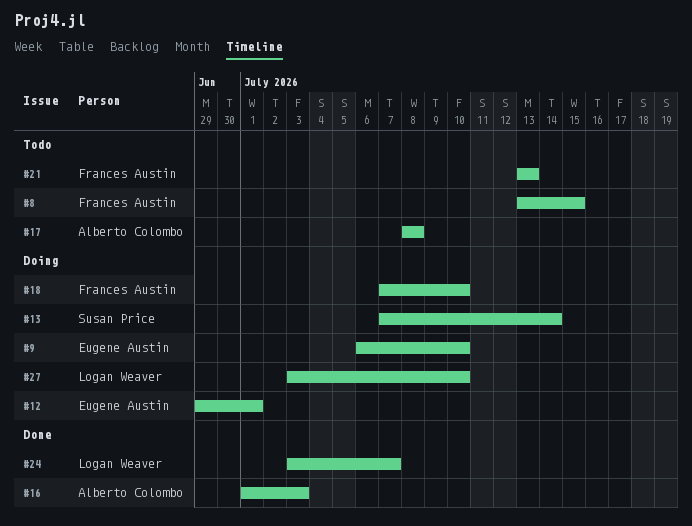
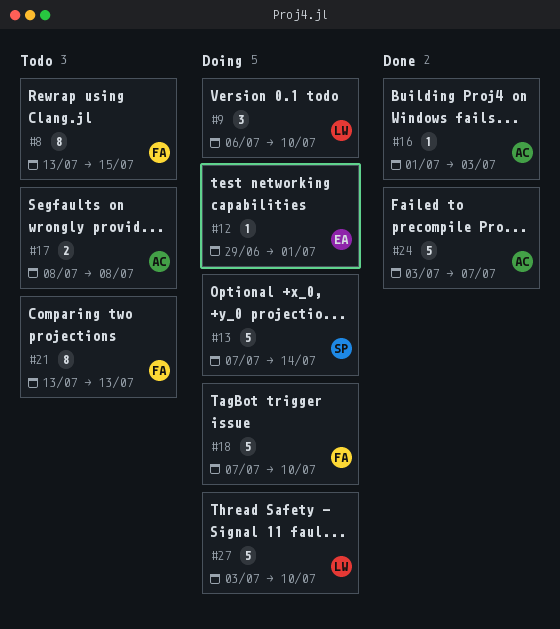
#9, owner: Eugene Austin -> Logan Weaver
#24, owner: Logan Weaver -> Alberto Colombo

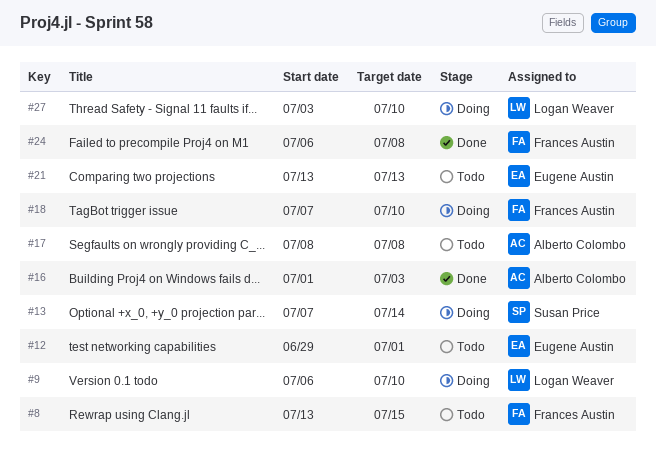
#12, status: Doing -> Todo
#21, owner: Frances Austin -> Eugene Austin
#24, owner: Alberto Colombo -> Frances Austin
#24, start: Jul 3 -> Jul 6
#24, due: Jul 7 -> Jul 8

